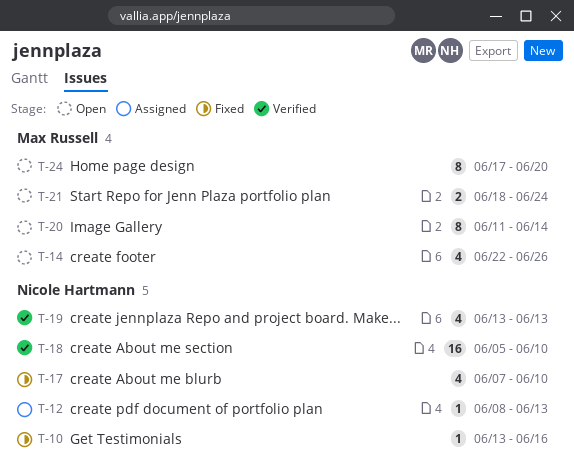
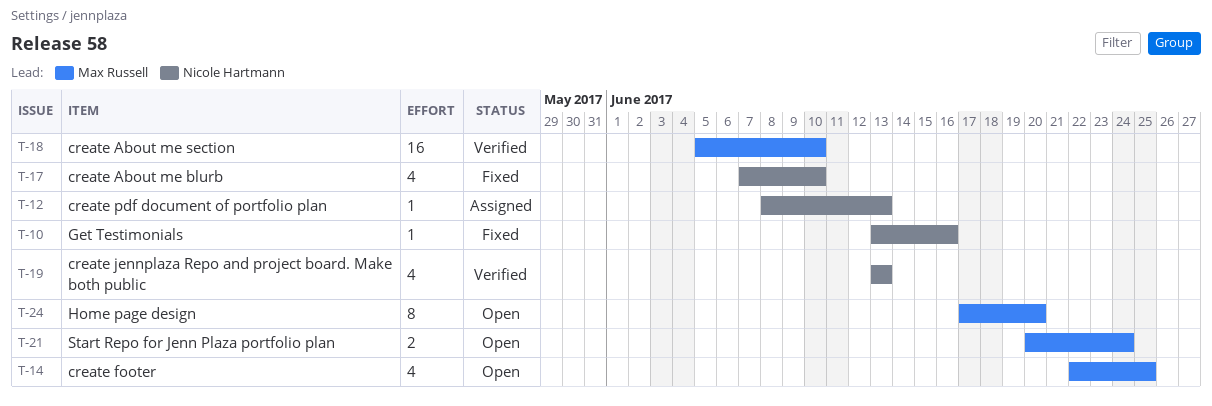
T-14, due: Jun 26 -> Jun 25
T-18, owner: Nicole Hartmann -> Max Russell
T-20: present -> none
T-21, start: Jun 18 -> Jun 20

